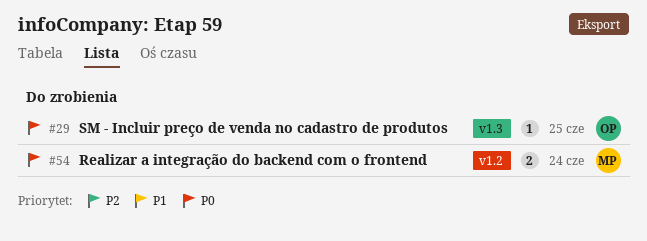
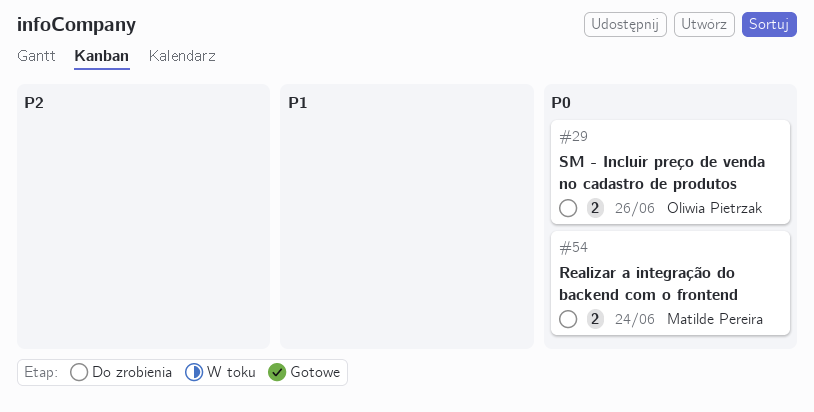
#29, estimate: 1 -> 2
#29, due: Jun 25 -> Jun 26

